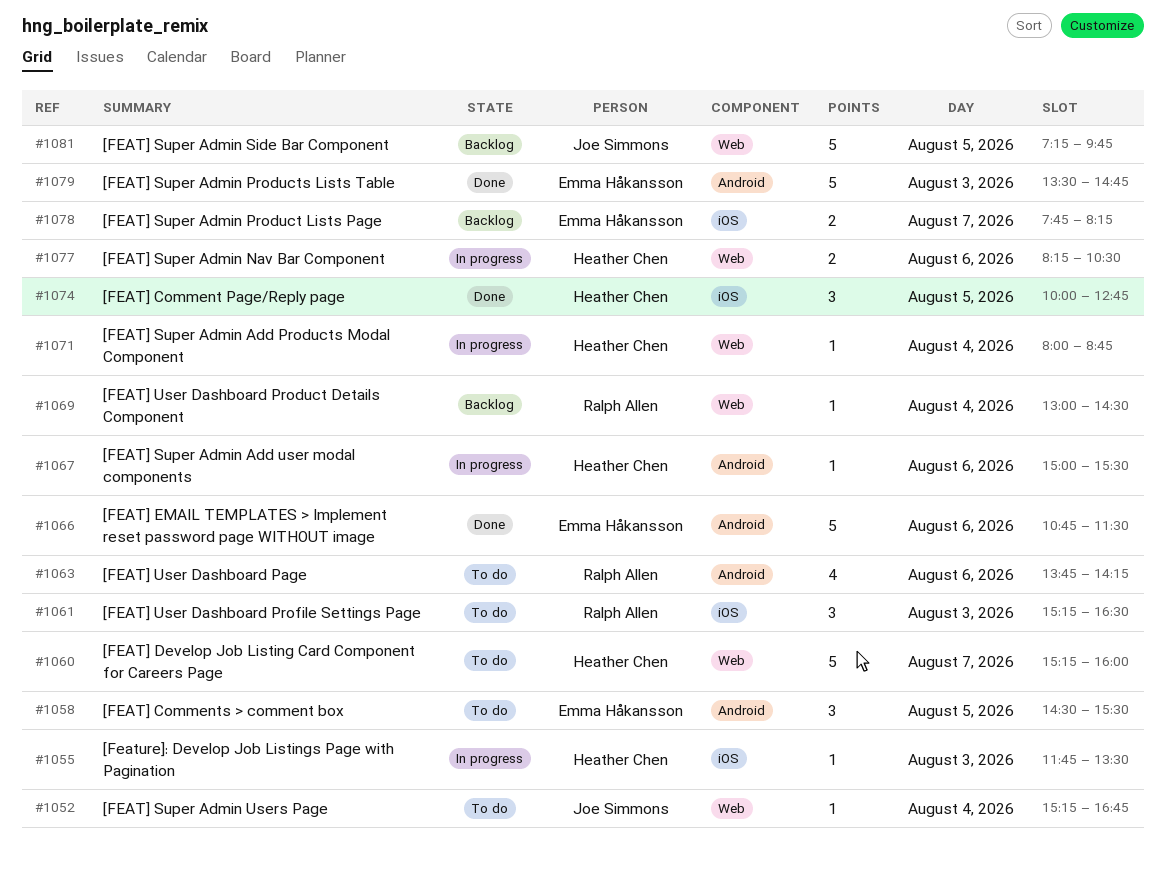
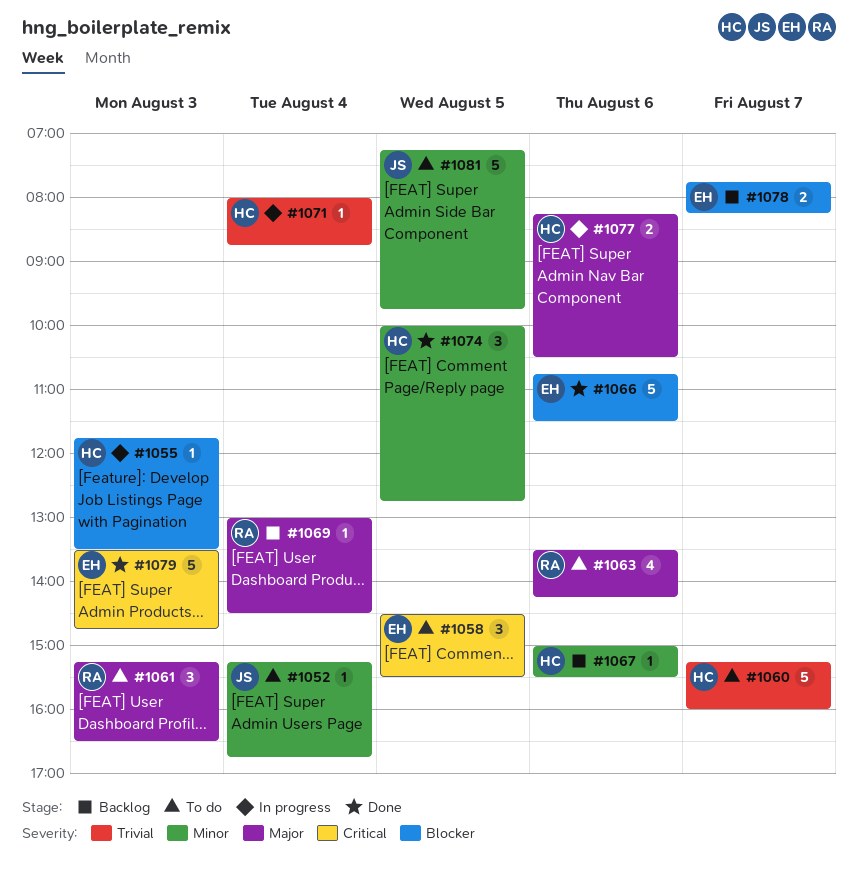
#1063, begins: 13:45 -> 13:30
#1067, status: In progress -> Backlog
#1081, status: Backlog -> To do

